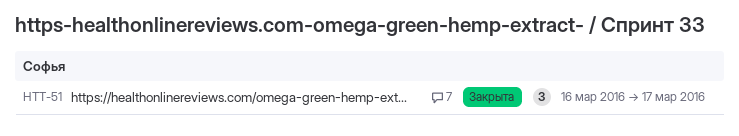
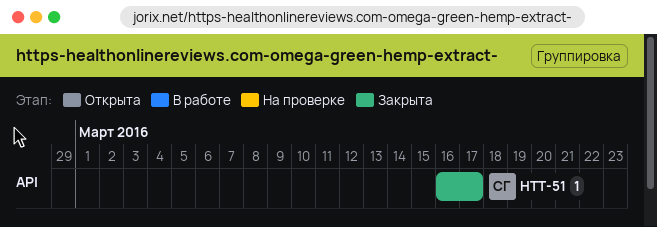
HTT-51, estimate: 3 -> 1

